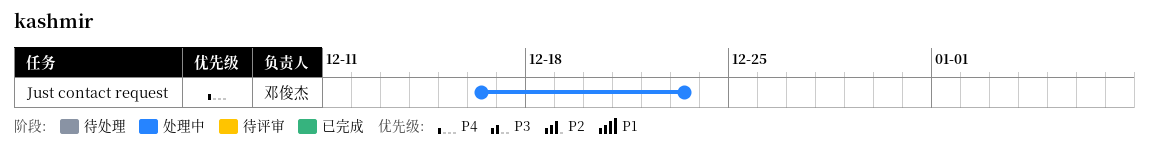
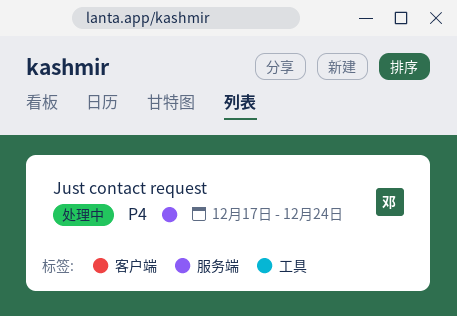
Just contact request, start: Dec 16 -> Dec 17
Just contact request, due: Dec 23 -> Dec 24

